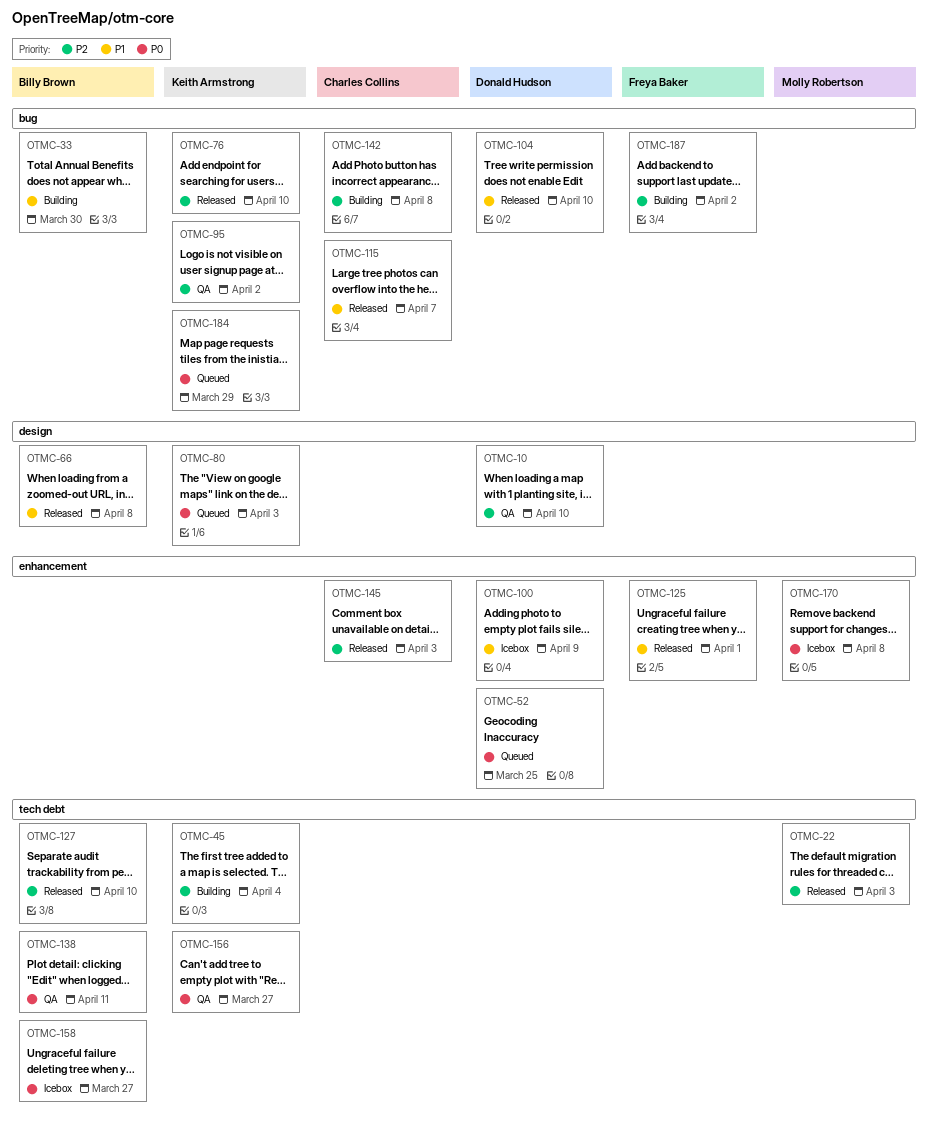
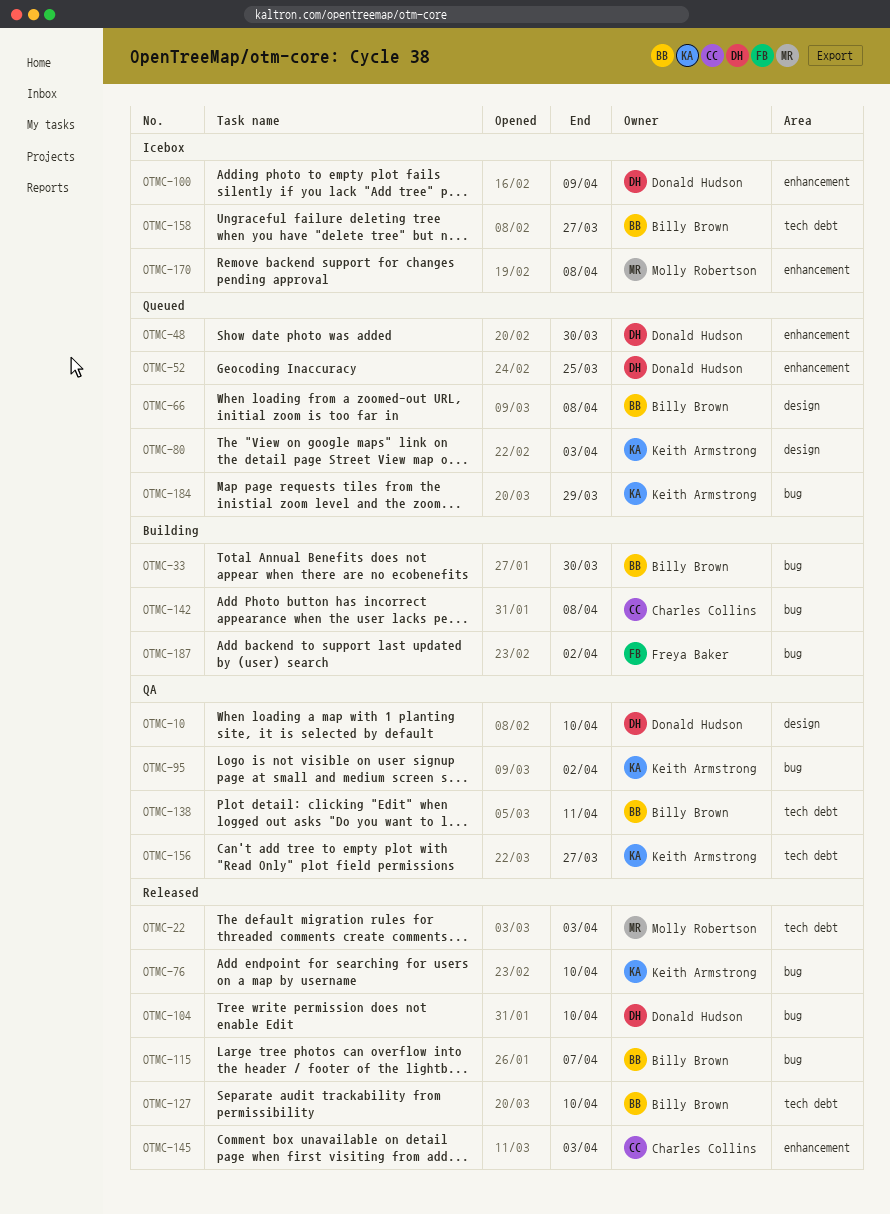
OTMC-45: present -> none
OTMC-48: none -> present
OTMC-66, status: Released -> Queued
OTMC-115, owner: Charles Collins -> Billy Brown
OTMC-125: present -> none

